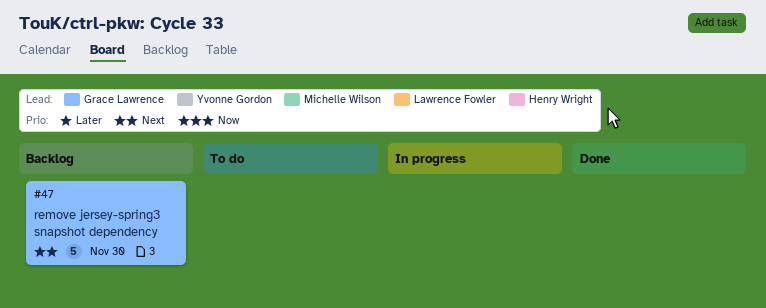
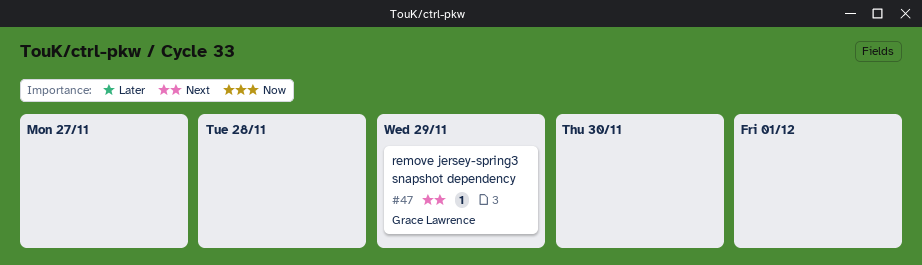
#47, estimate: 5 -> 1
#47, due: Nov 30 -> Nov 29

